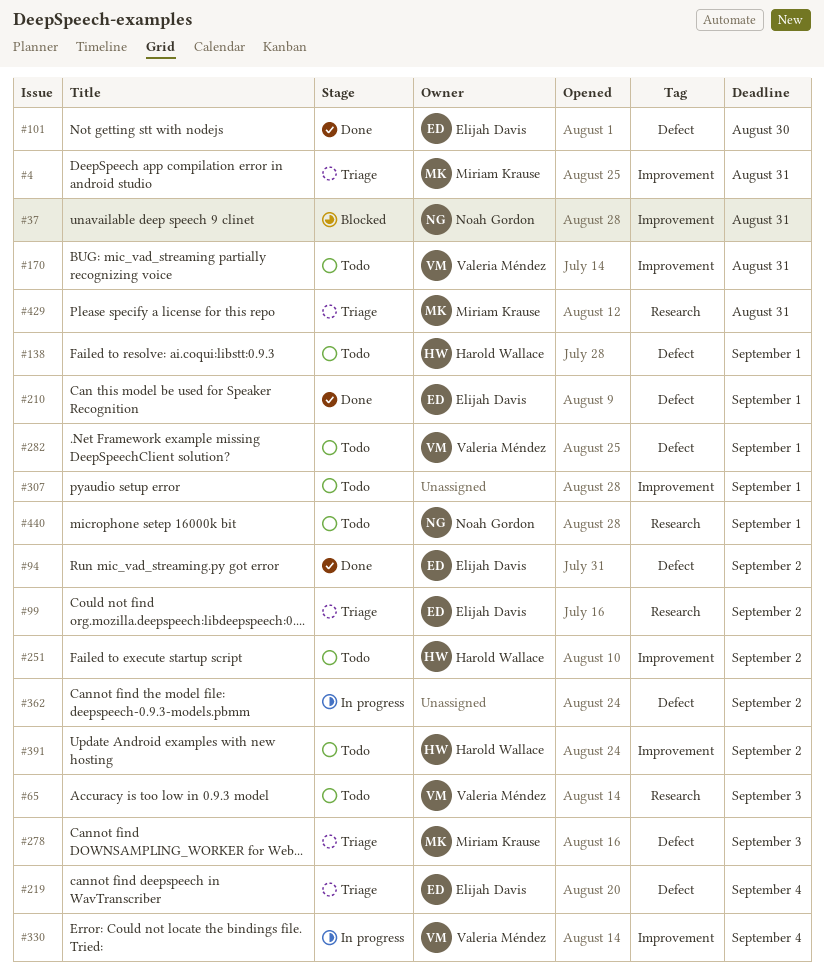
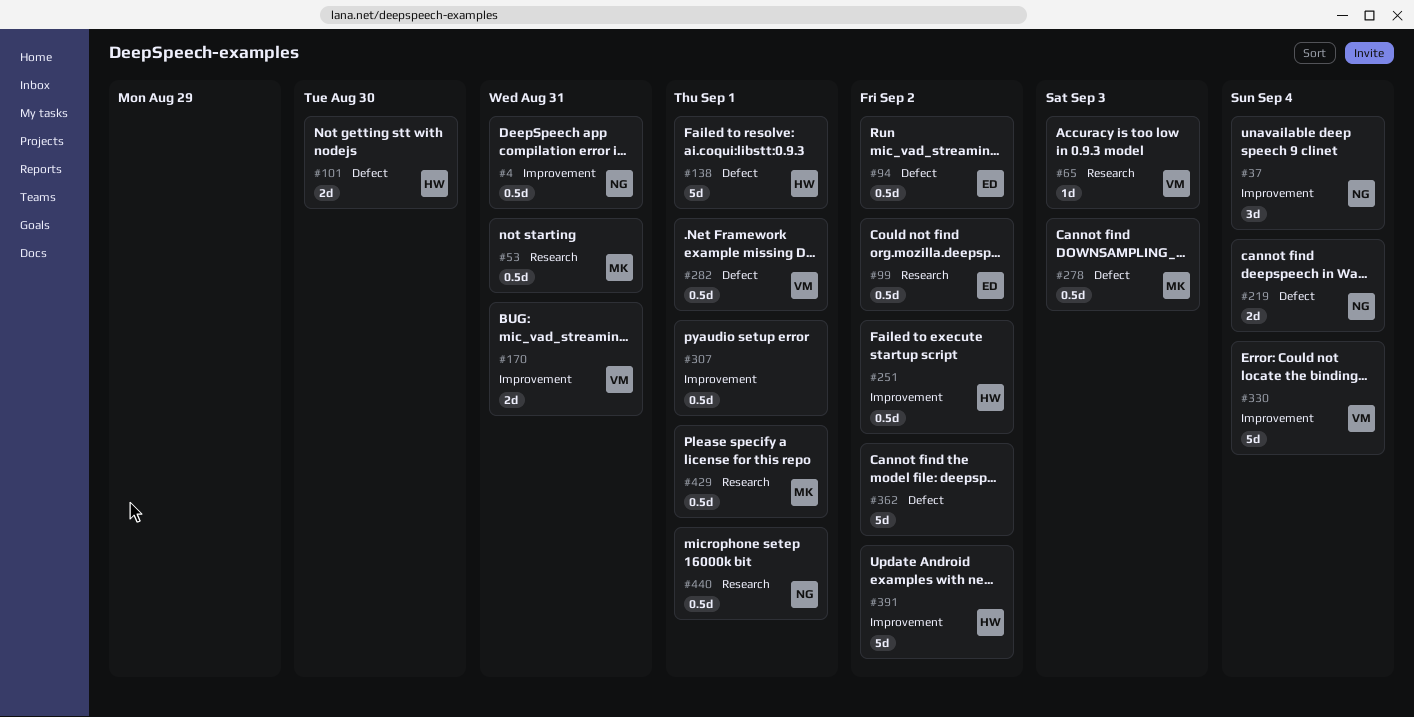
#4, owner: Miriam Krause -> Noah Gordon
#37, due: Aug 31 -> Sep 4
#53: none -> present
#101, owner: Elijah Davis -> Harold Wallace
#210: present -> none
#219, owner: Elijah Davis -> Noah Gordon
#429, due: Aug 31 -> Sep 1

